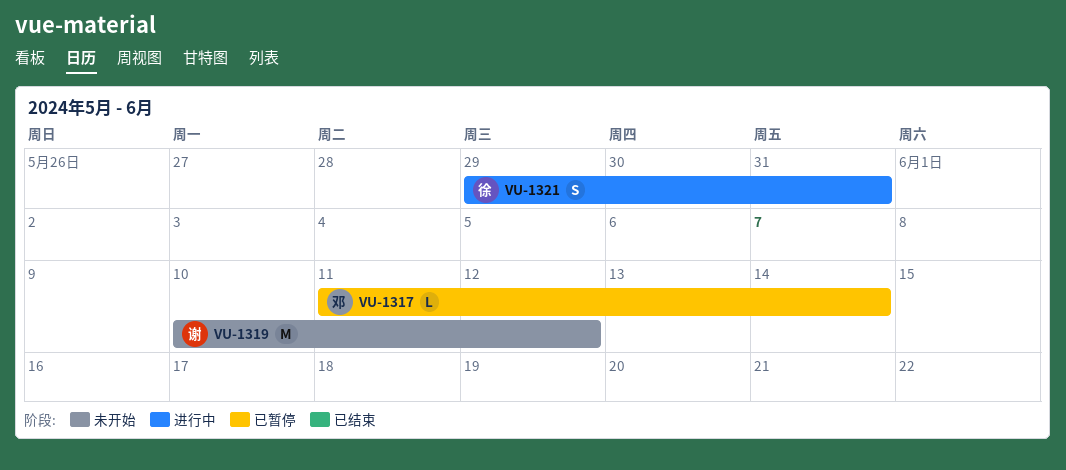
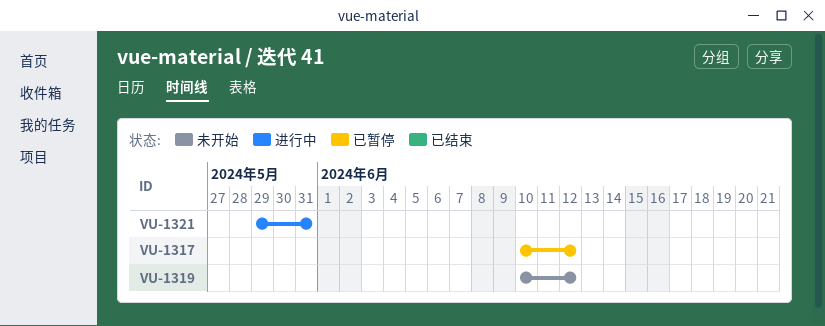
VU-1317, start: Jun 11 -> Jun 10
VU-1317, due: Jun 14 -> Jun 12

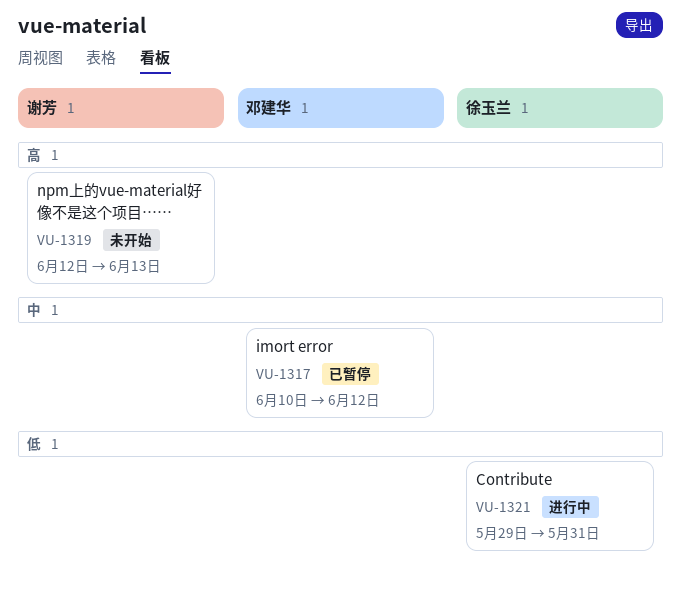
VU-1319, start: Jun 10 -> Jun 12
VU-1319, due: Jun 12 -> Jun 13

